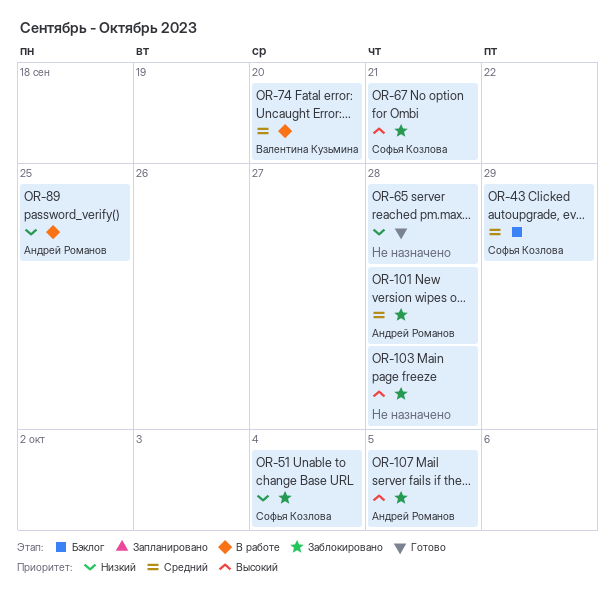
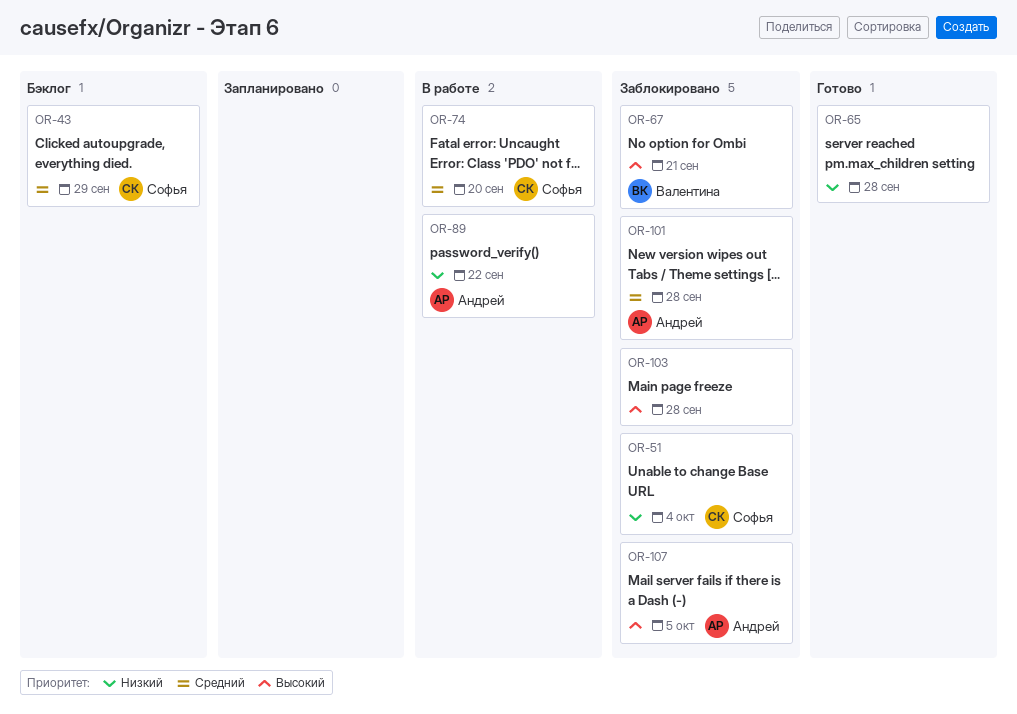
OR-67, owner: Софья Козлова -> Валентина Кузьмина
OR-74, owner: Валентина Кузьмина -> Софья Козлова
OR-89, due: Sep 25 -> Sep 22

